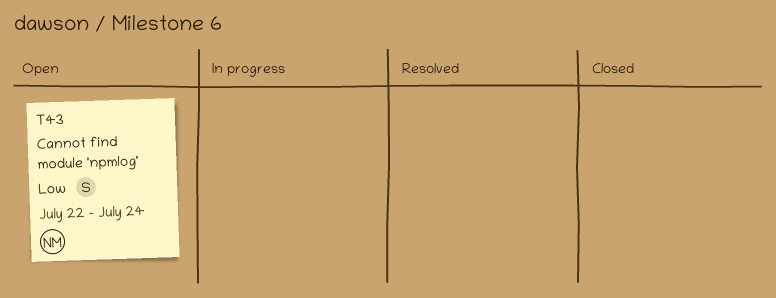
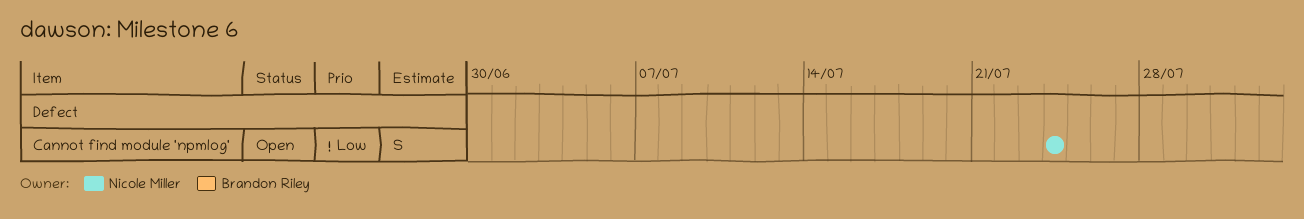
Cannot find module 'npmlog', start: Jul 22 -> Jul 24

